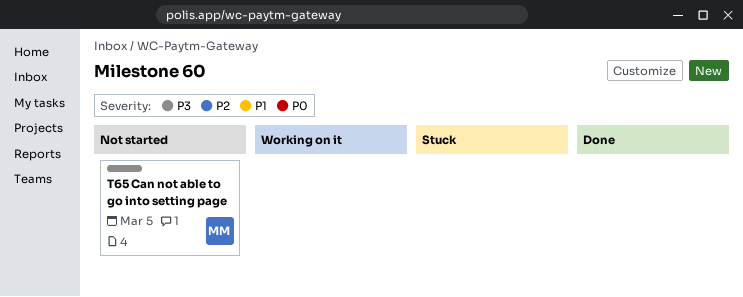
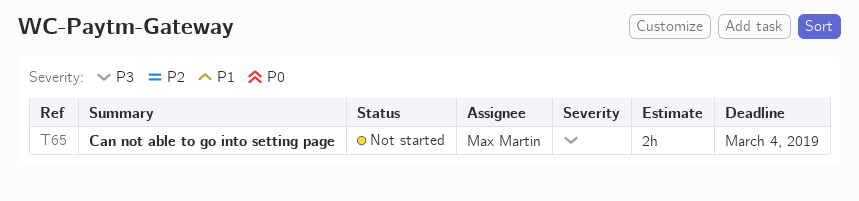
T65, due: Mar 5 -> Mar 4

